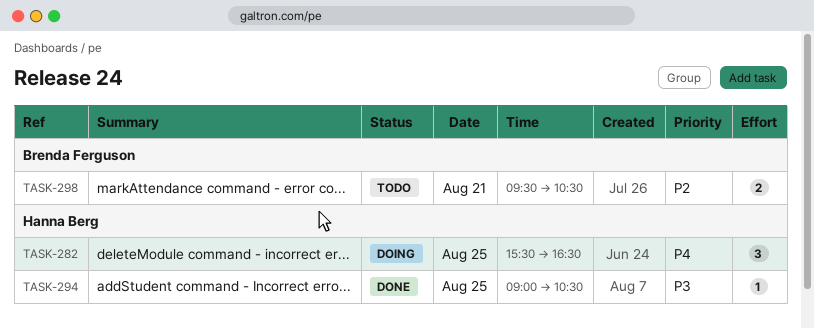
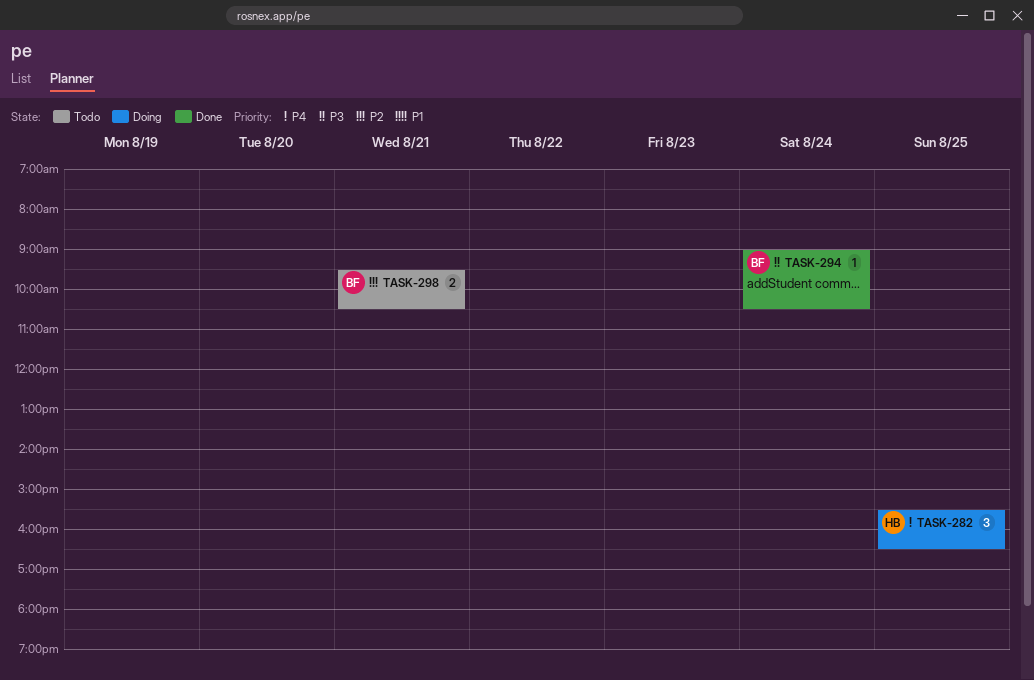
TASK-294, owner: Hanna Berg -> Brenda Ferguson
TASK-294, day: Aug 25 -> Aug 24

